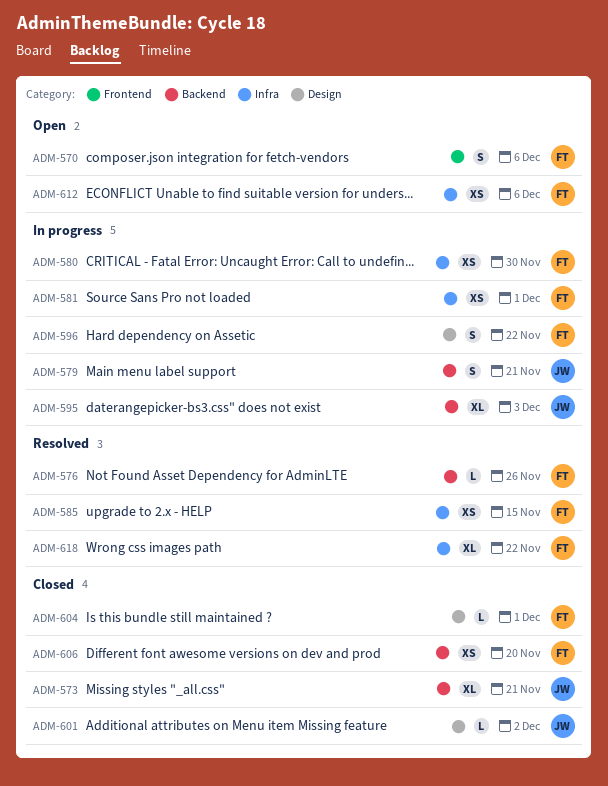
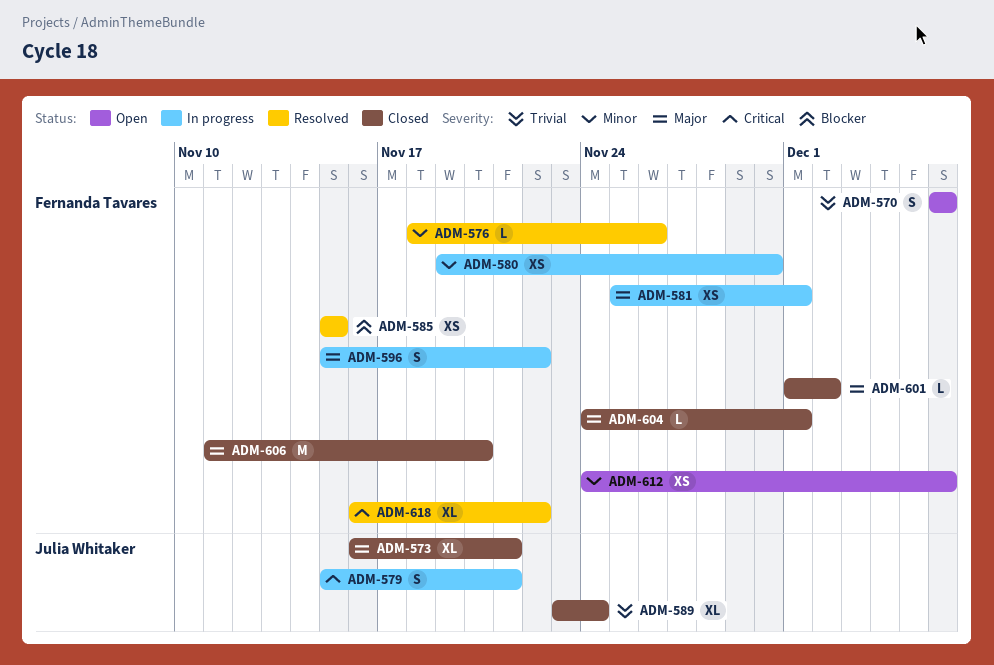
ADM-589: none -> present
ADM-595: present -> none
ADM-601, owner: Julia Whitaker -> Fernanda Tavares
ADM-606, estimate: XS -> M

